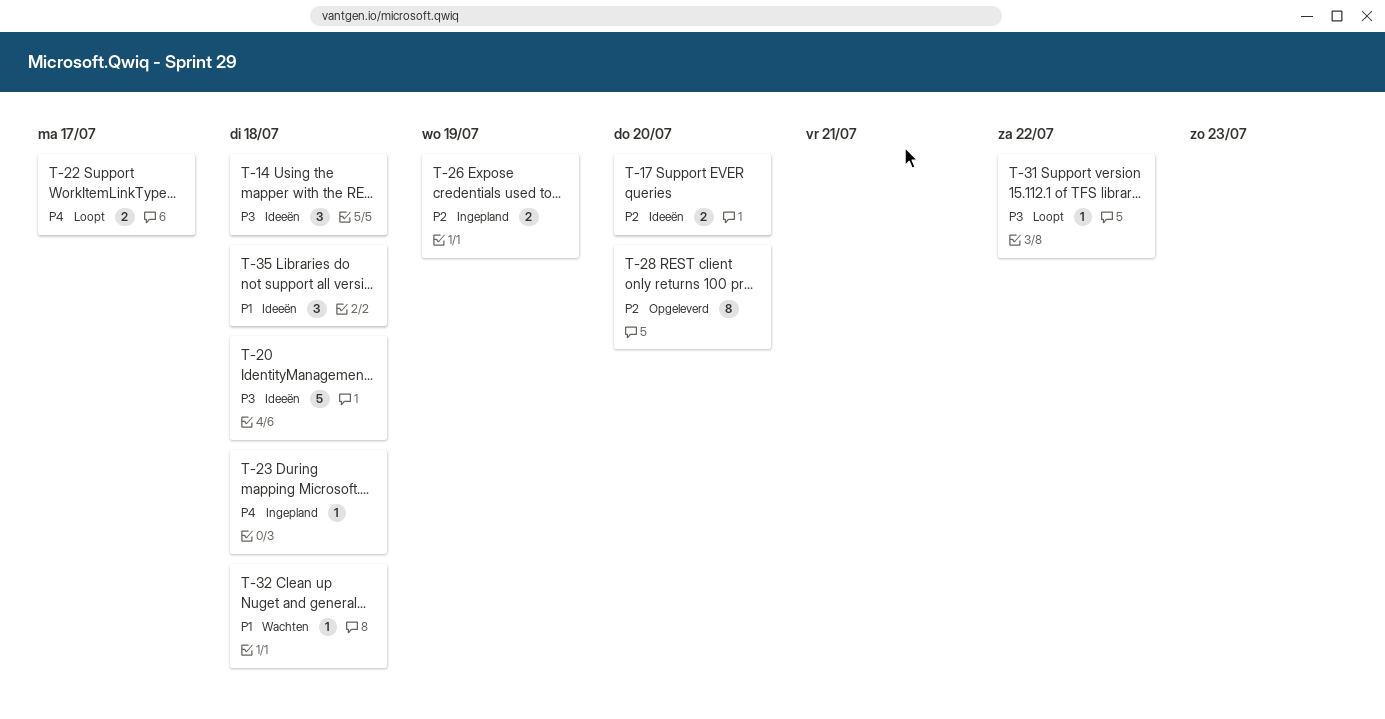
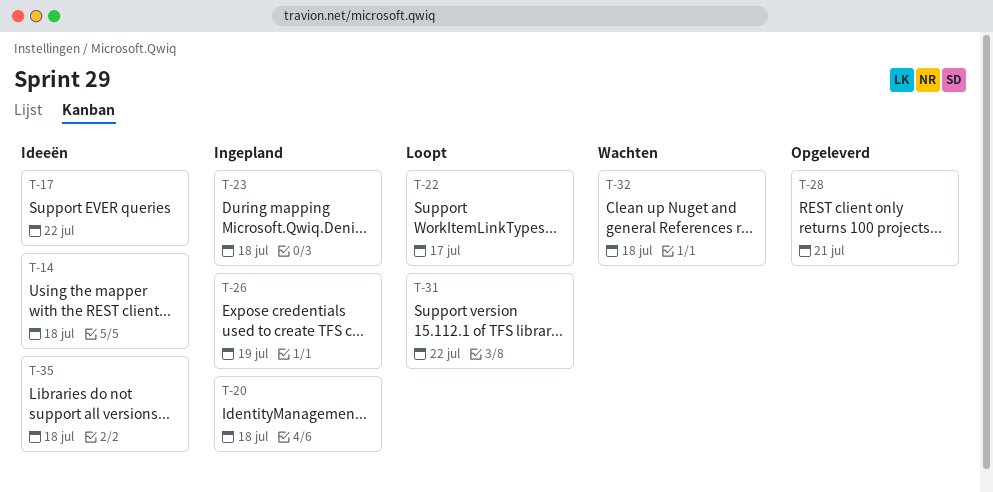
T-17, due: Jul 20 -> Jul 22
T-20, status: Ideeën -> Ingepland
T-28, due: Jul 20 -> Jul 21

